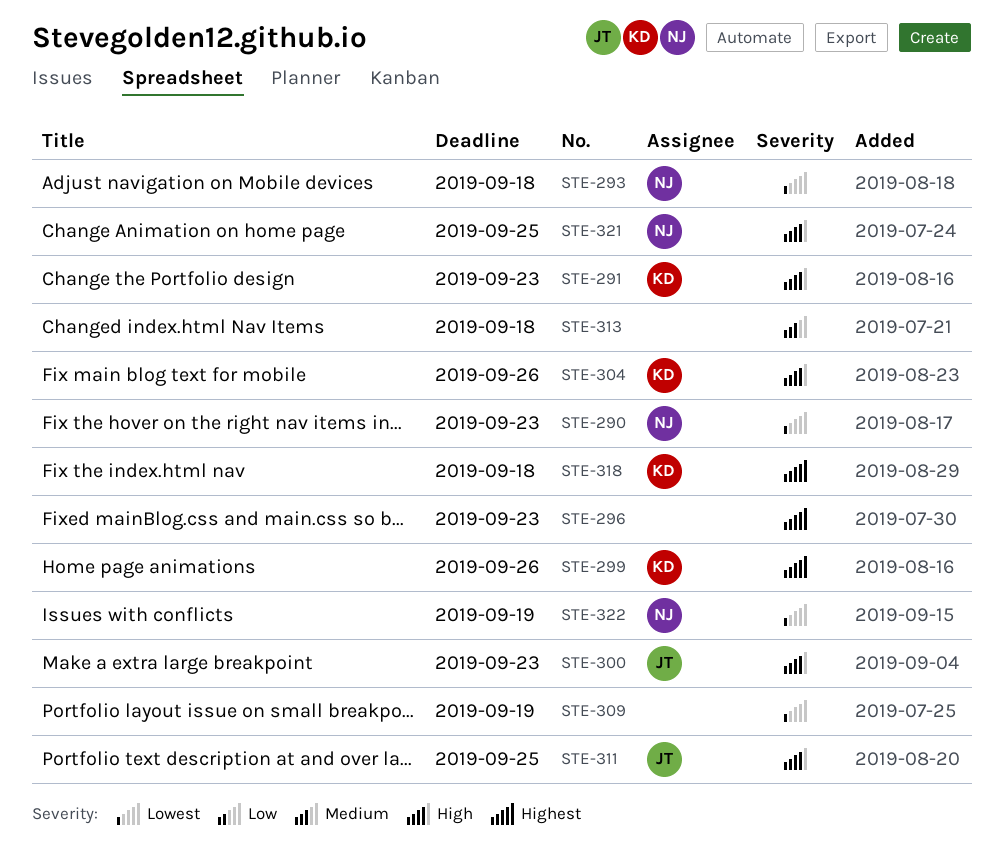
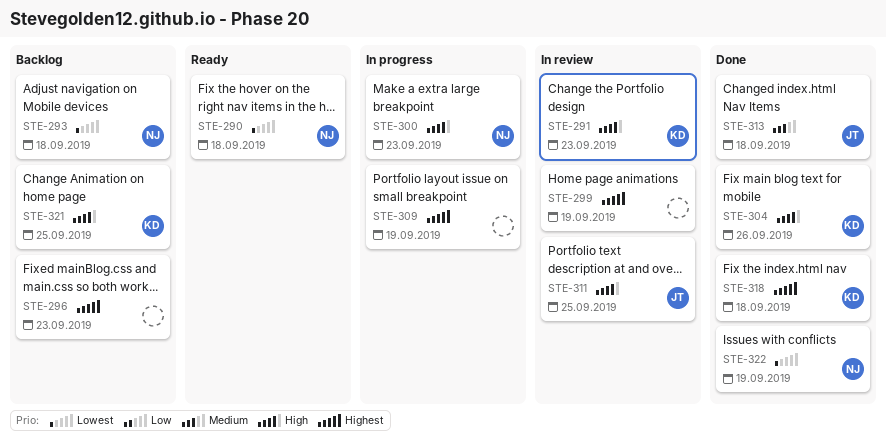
STE-290, due: Sep 23 -> Sep 18
STE-299, owner: KD -> none
STE-299, due: Sep 26 -> Sep 19
STE-300, owner: JT -> NJ
STE-309, priority: Lowest -> Highest
STE-313, owner: none -> JT
STE-321, owner: NJ -> KD

